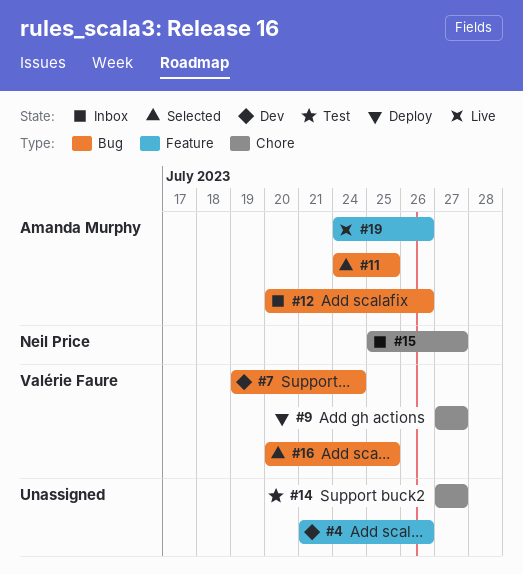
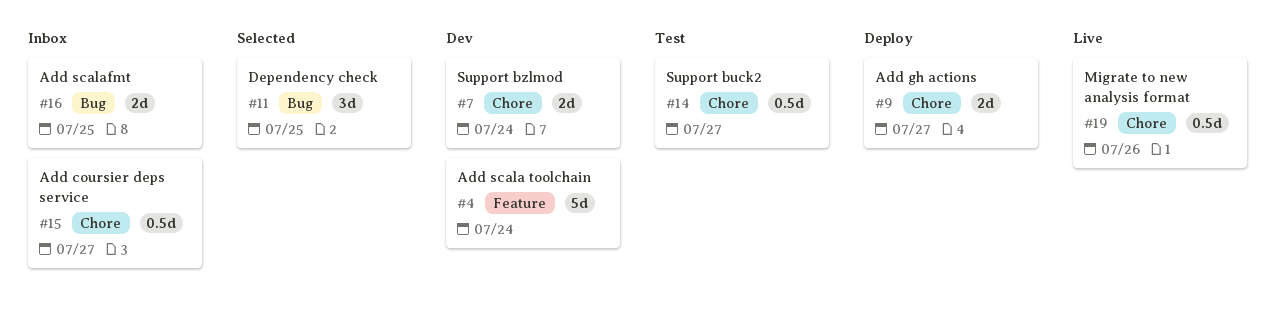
#4, due: Jul 26 -> Jul 24
#7, label: Bug -> Chore
#12: present -> none
#16, status: Selected -> Inbox
#19, label: Feature -> Chore

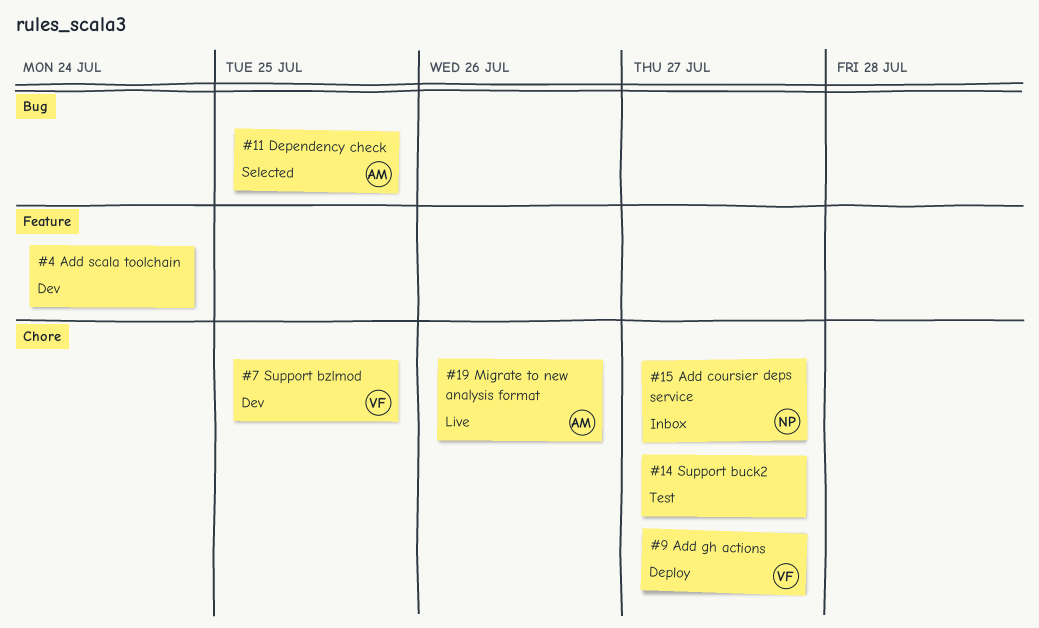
#7, due: Jul 24 -> Jul 25
#16: present -> none

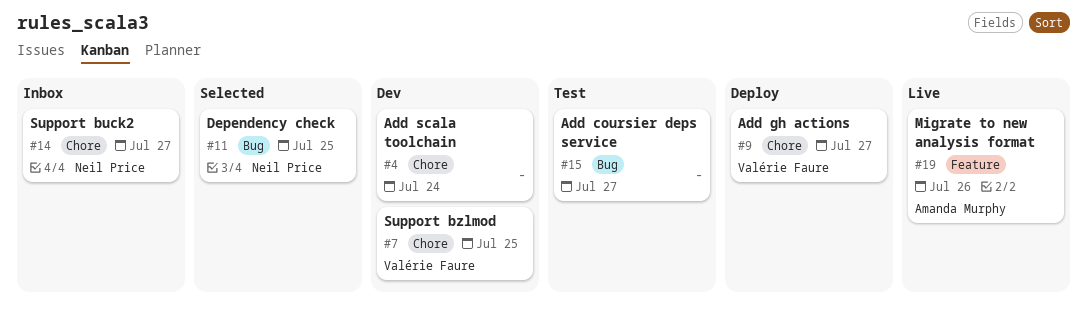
#4, label: Feature -> Chore
#11, owner: Amanda Murphy -> Neil Price
#14, status: Test -> Inbox
#14, owner: none -> Neil Price
#15, status: Inbox -> Test
#15, owner: Neil Price -> none
#15, label: Chore -> Bug
#19, label: Chore -> Feature

